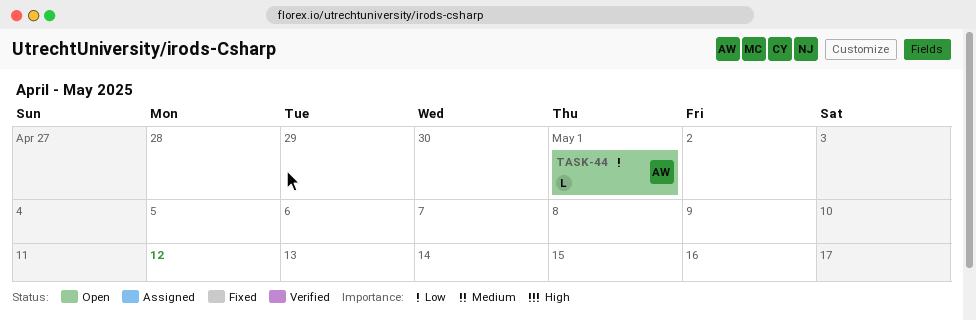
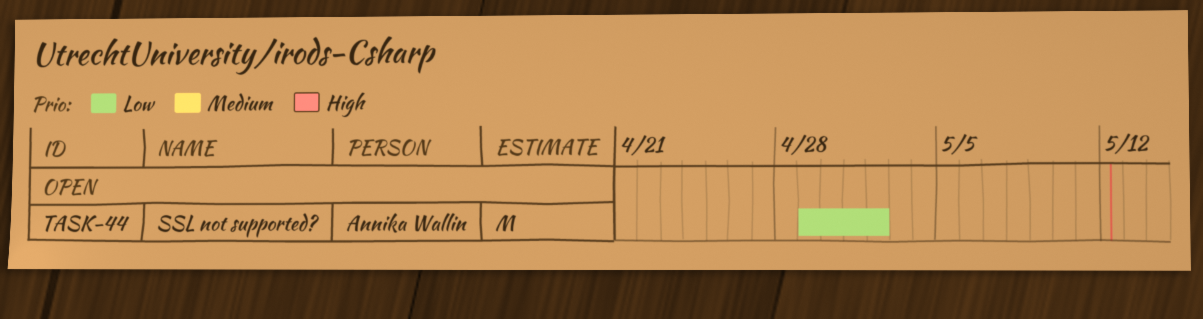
TASK-44, estimate: L -> M
TASK-44, due: May 1 -> May 2

